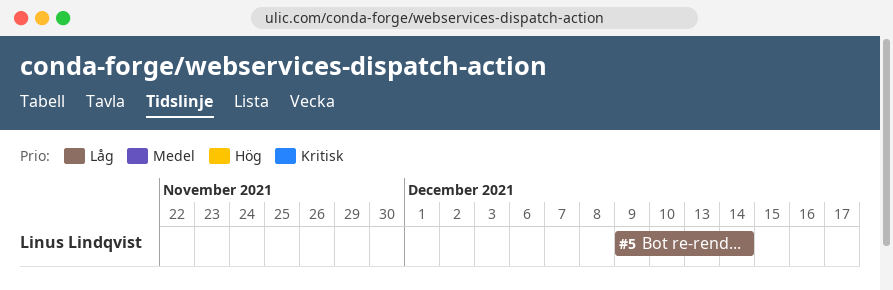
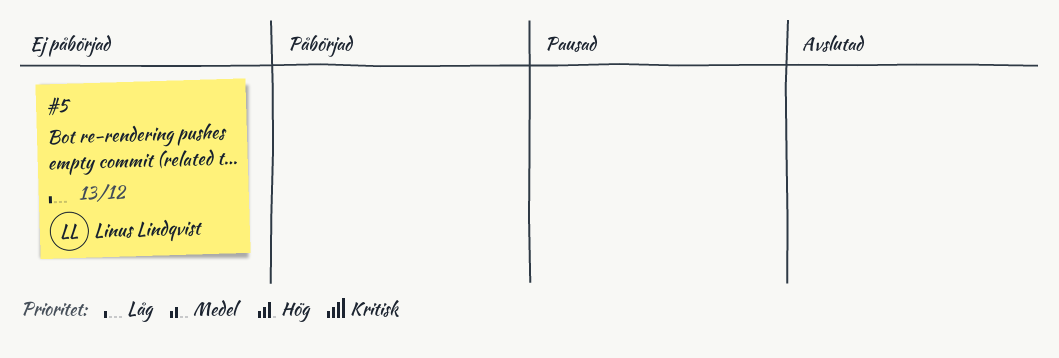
#5, due: Dec 14 -> Dec 13

